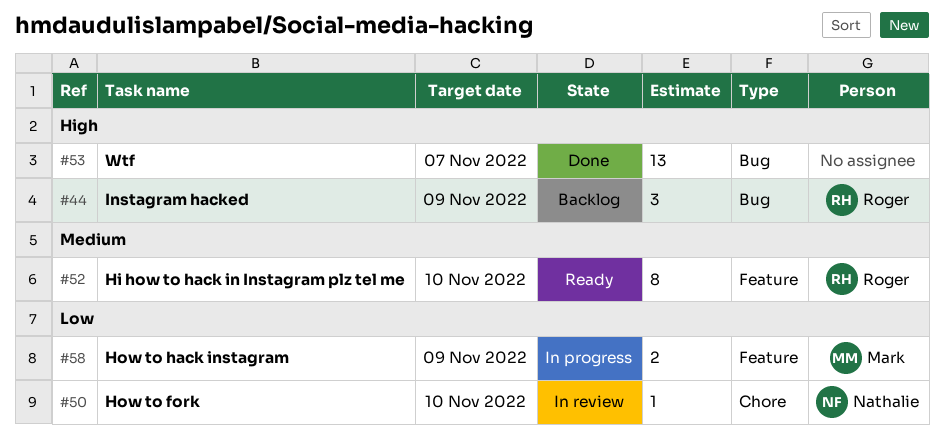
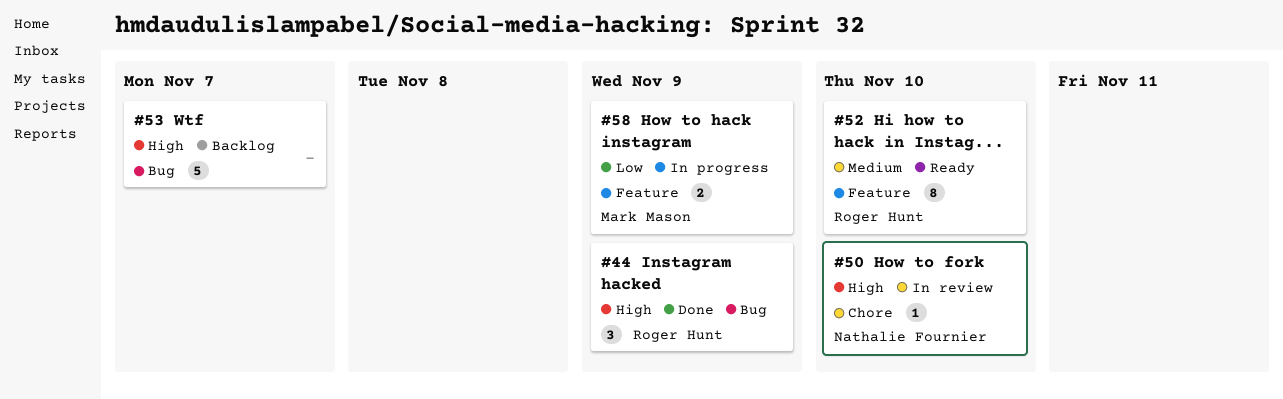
#44, status: Backlog -> Done
#50, priority: Low -> High
#53, status: Done -> Backlog
#53, estimate: 13 -> 5

